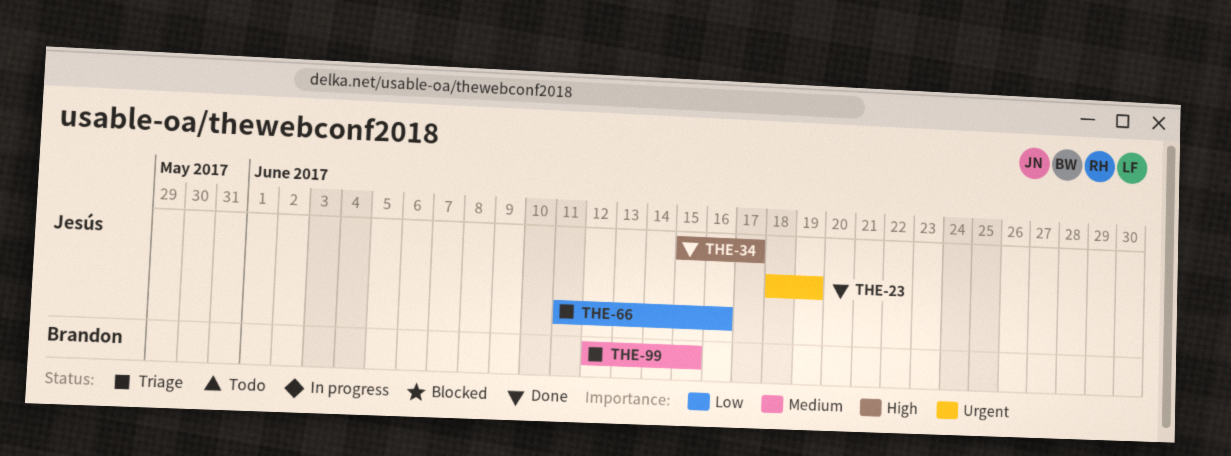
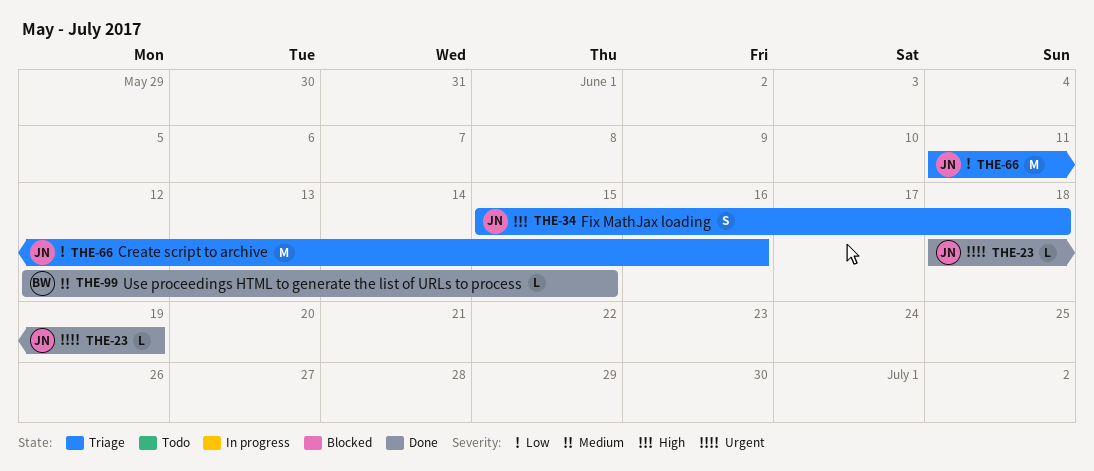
THE-34, status: Done -> Triage
THE-34, due: Jun 17 -> Jun 18
THE-99, status: Triage -> Done

